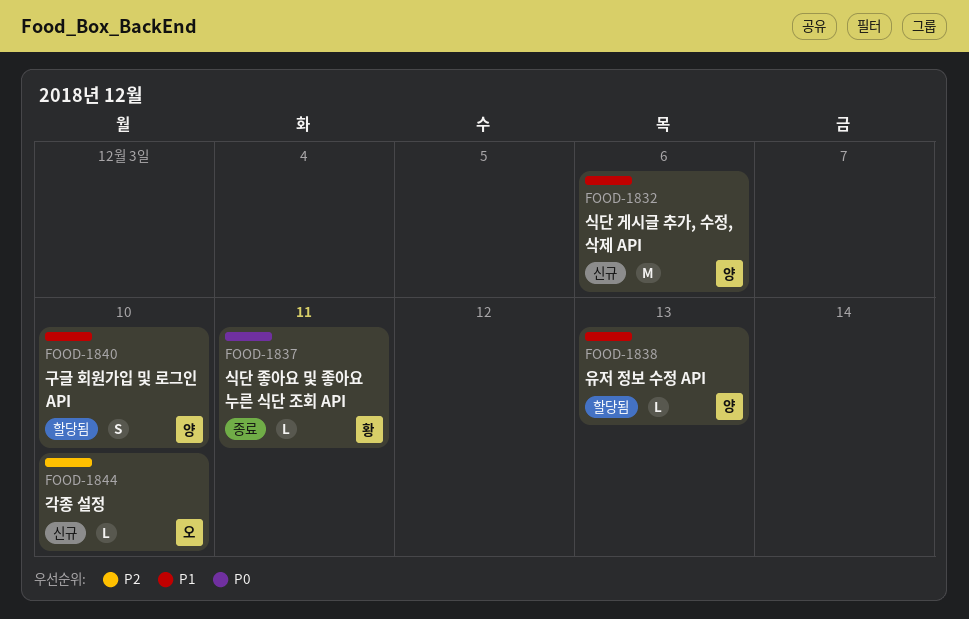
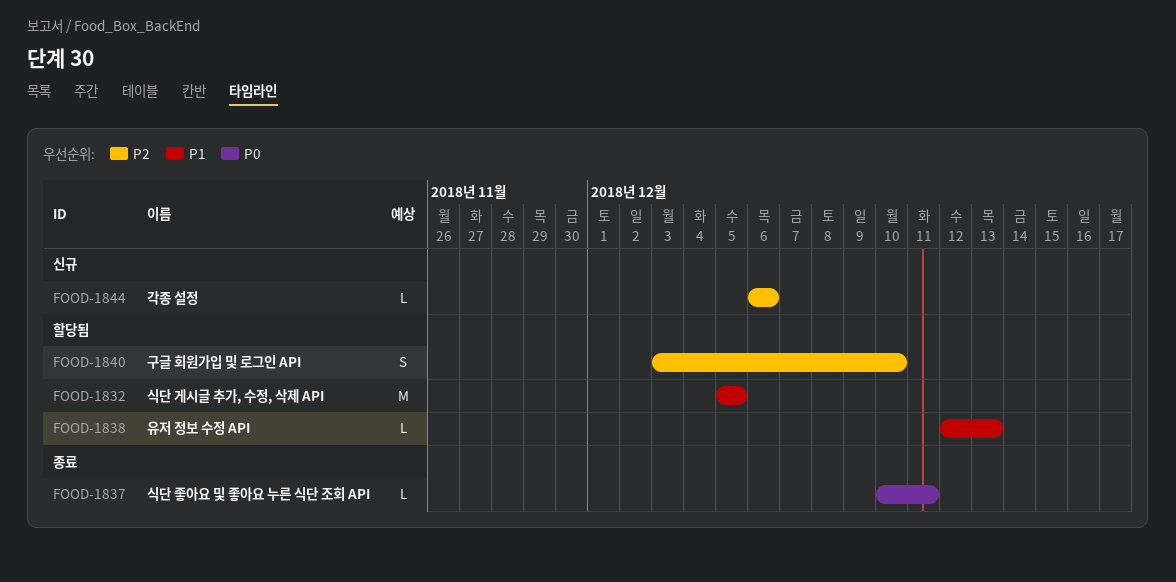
FOOD-1832, status: 신규 -> 할당됨
FOOD-1832, due: Dec 6 -> Dec 5
FOOD-1840, priority: P1 -> P2
FOOD-1844, due: Dec 10 -> Dec 6

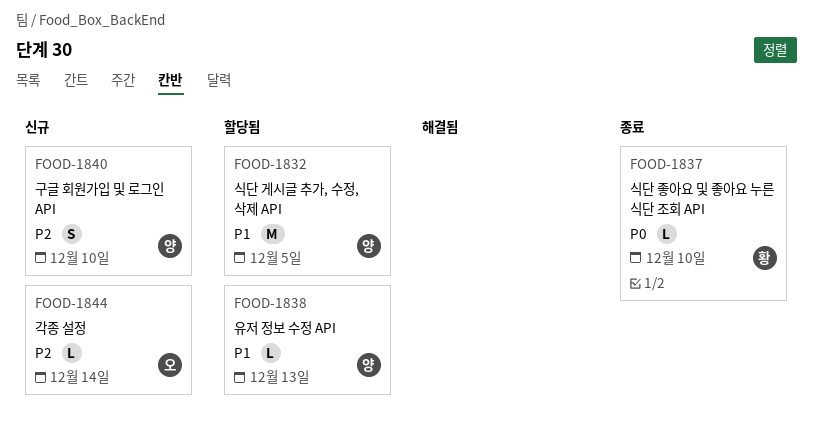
FOOD-1837, due: Dec 11 -> Dec 10
FOOD-1840, status: 할당됨 -> 신규
FOOD-1844, due: Dec 6 -> Dec 14

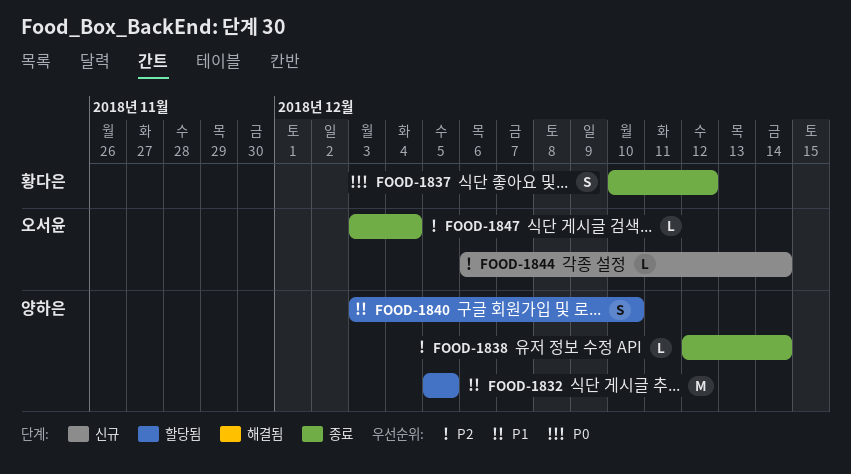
FOOD-1837, estimate: L -> S
FOOD-1837, due: Dec 10 -> Dec 12
FOOD-1838, status: 할당됨 -> 종료
FOOD-1838, priority: P1 -> P2
FOOD-1838, due: Dec 13 -> Dec 14
FOOD-1840, status: 신규 -> 할당됨
FOOD-1840, priority: P2 -> P1
FOOD-1847: none -> present

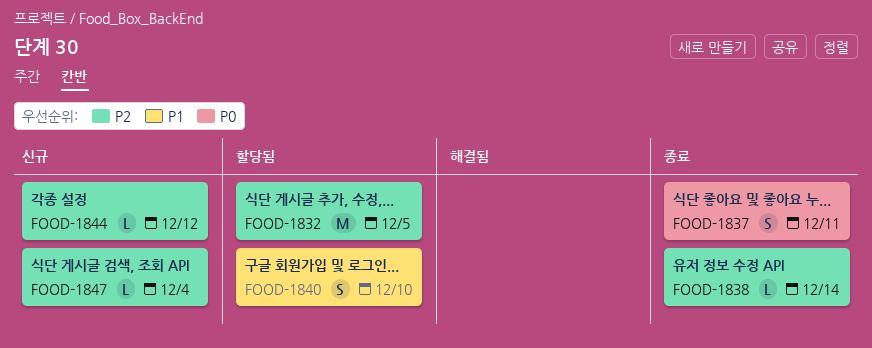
FOOD-1832, priority: P1 -> P2
FOOD-1837, due: Dec 12 -> Dec 11
FOOD-1844, due: Dec 14 -> Dec 12
FOOD-1847, status: 종료 -> 신규

